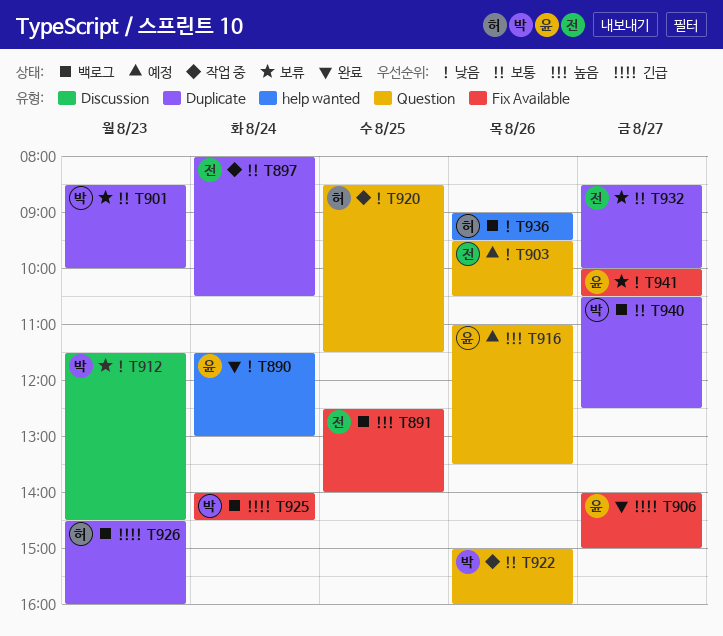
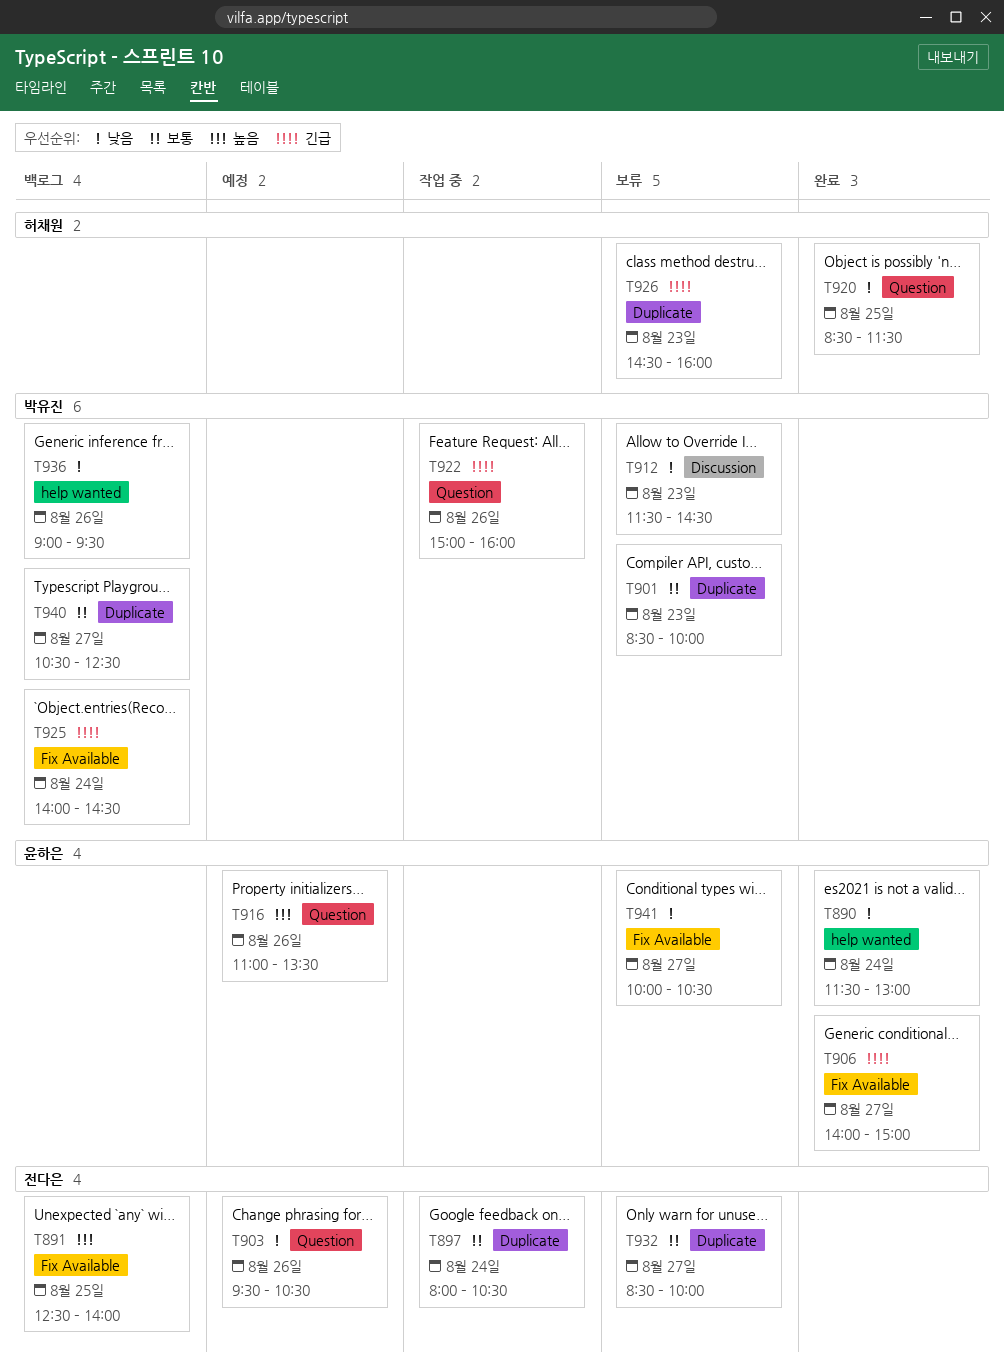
T920, status: 작업 중 -> 완료
T922, priority: 보통 -> 긴급
T926, status: 백로그 -> 보류
T936, owner: 허채원 -> 박유진

